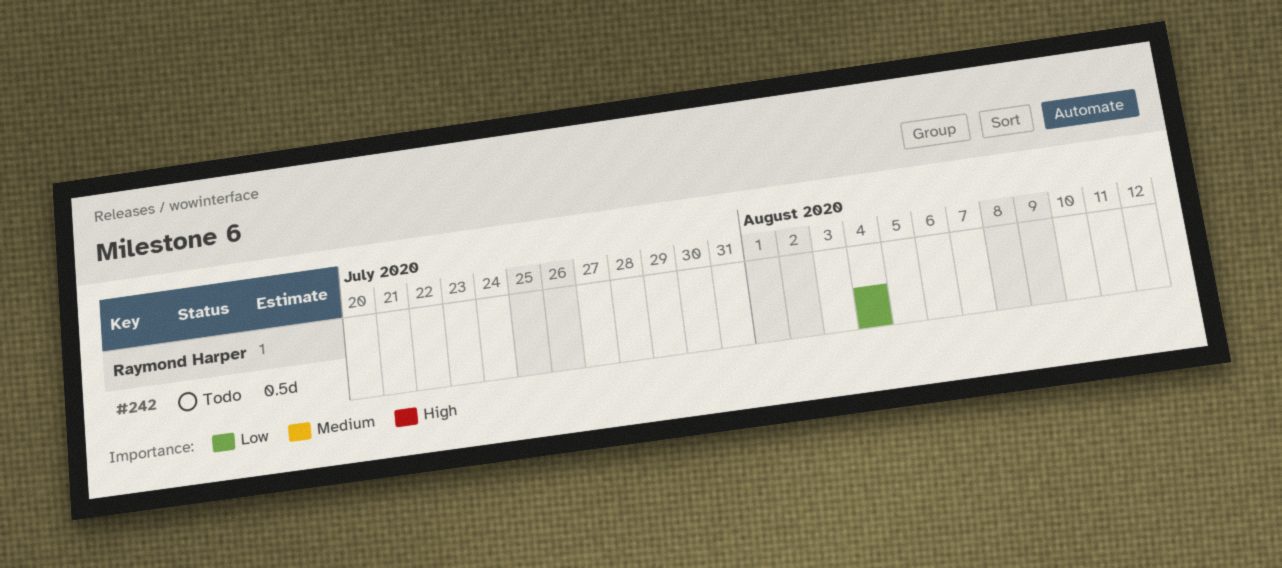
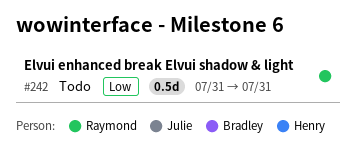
#242, start: Aug 4 -> Jul 31
#242, due: Aug 4 -> Jul 31

